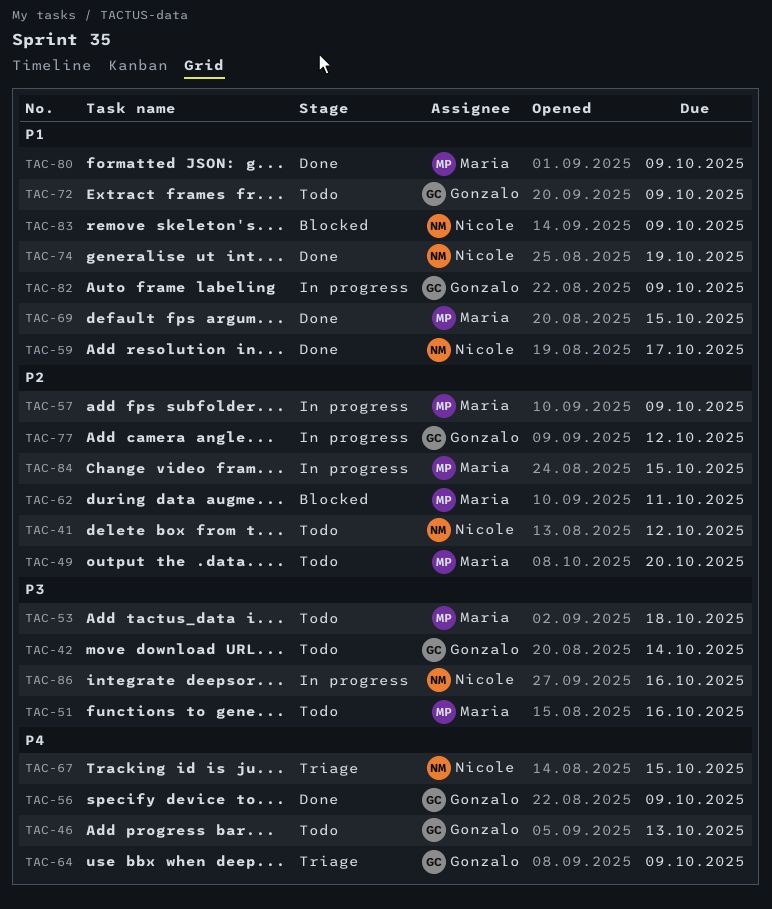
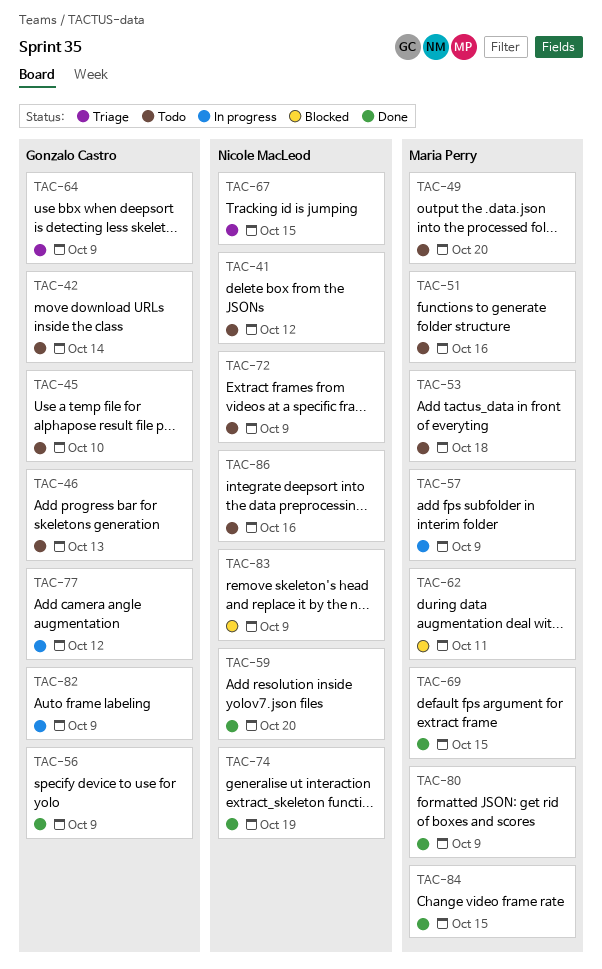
TAC-45: none -> present
TAC-59, due: Oct 17 -> Oct 20
TAC-72, owner: Gonzalo Castro -> Nicole MacLeod
TAC-84, status: In progress -> Done
TAC-86, status: In progress -> Todo

